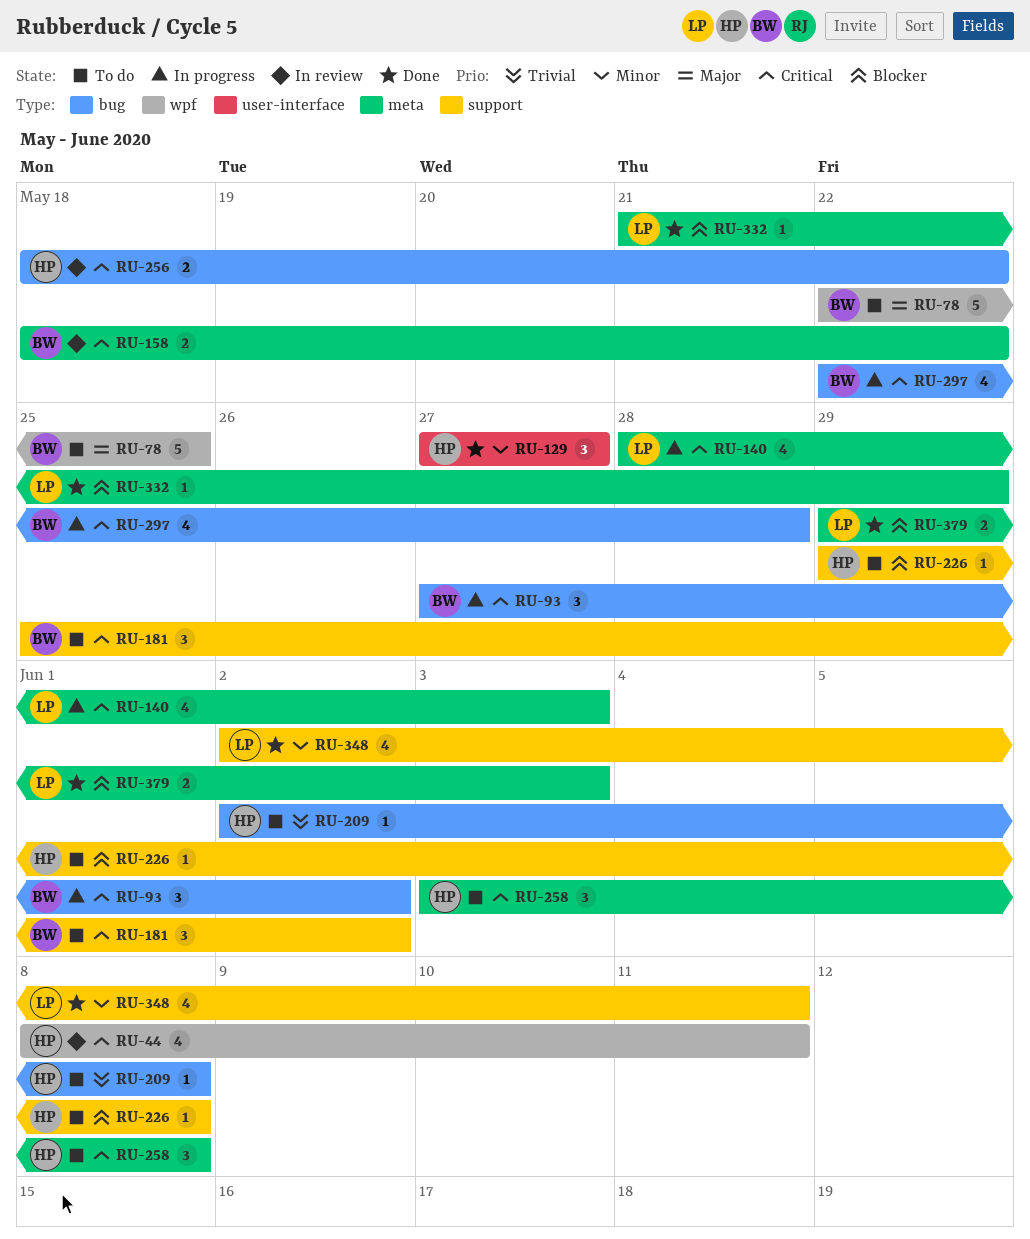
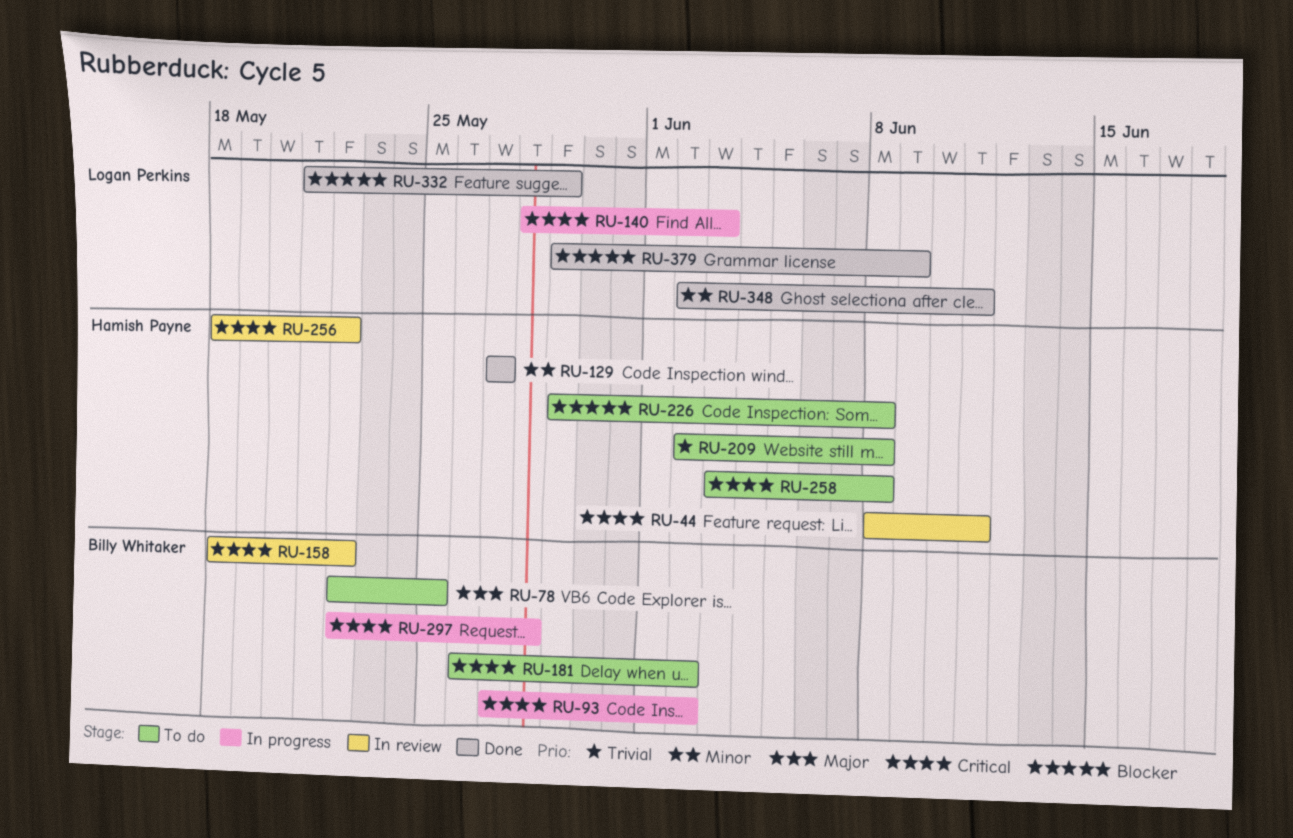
RU-181, start: May 25 -> May 26
RU-379, due: Jun 3 -> Jun 9

